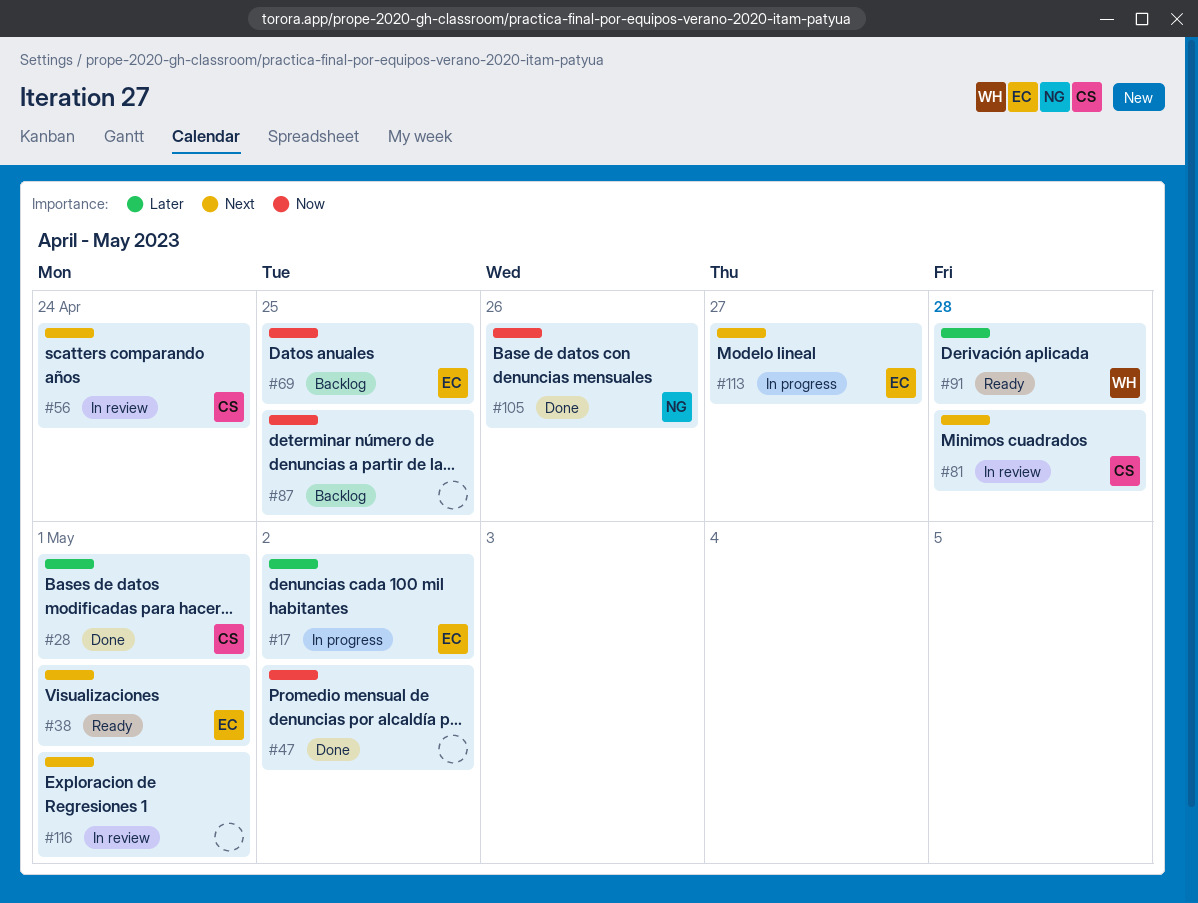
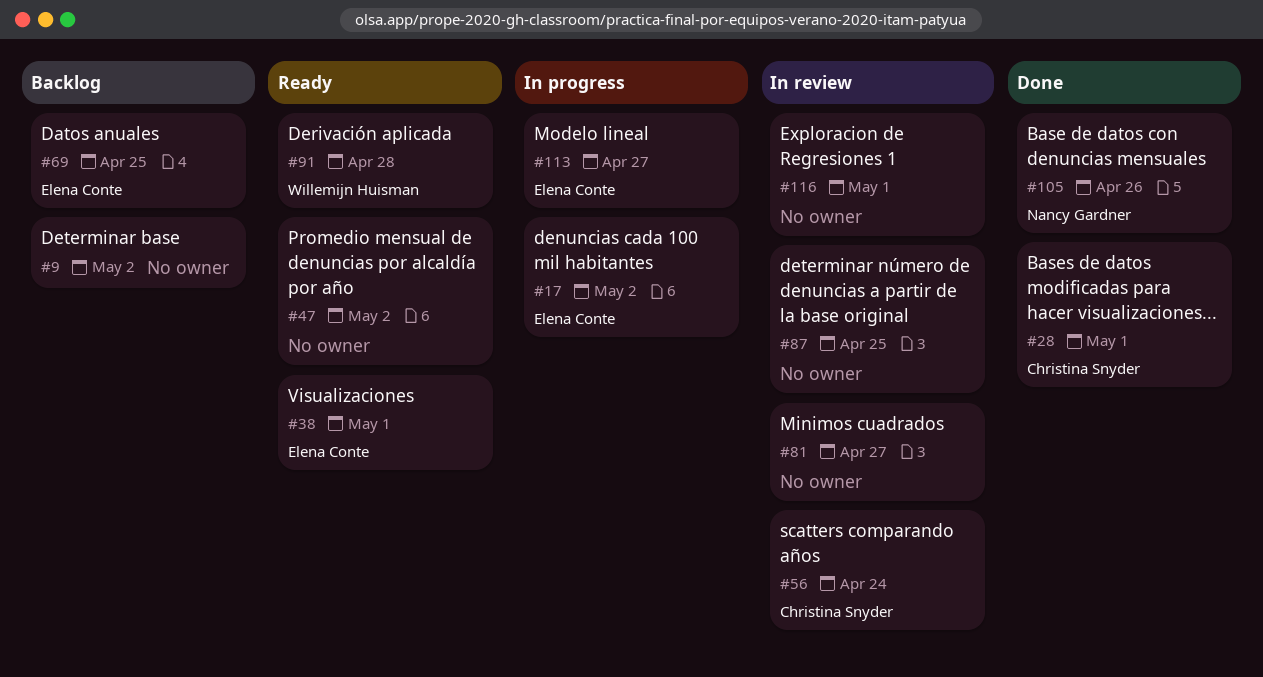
#9: none -> present
#47, status: Done -> Ready
#81, owner: Christina Snyder -> none
#81, due: Apr 28 -> Apr 27
#87, status: Backlog -> In review

